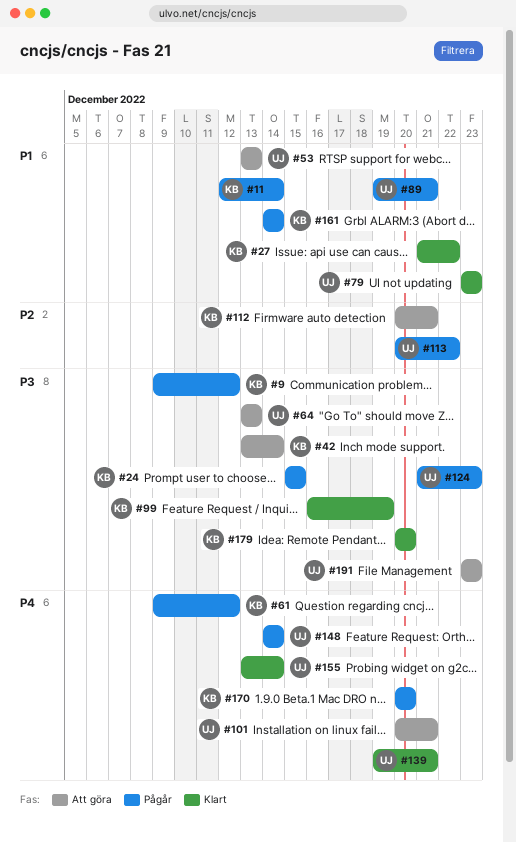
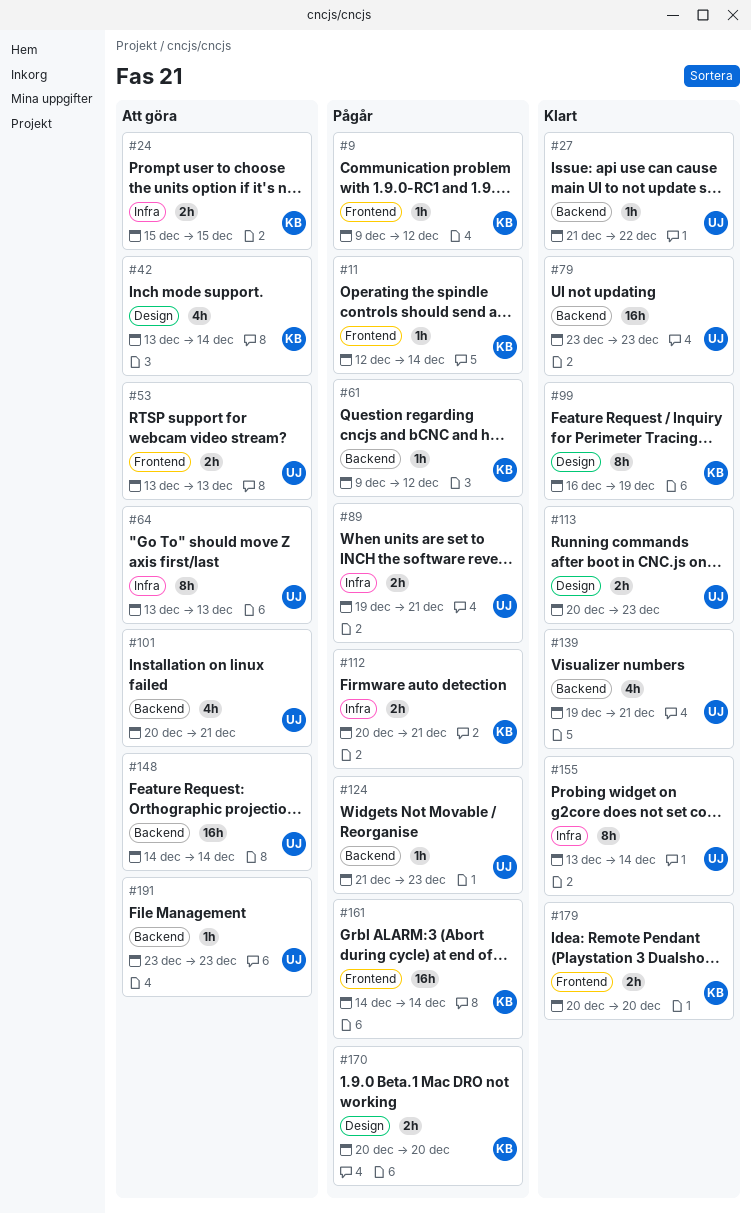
#24, status: Pågår -> Att göra
#27, owner: KB -> UJ
#112, status: Att göra -> Pågår
#113, status: Pågår -> Klart
#113, due: Dec 22 -> Dec 23
#148, status: Pågår -> Att göra

